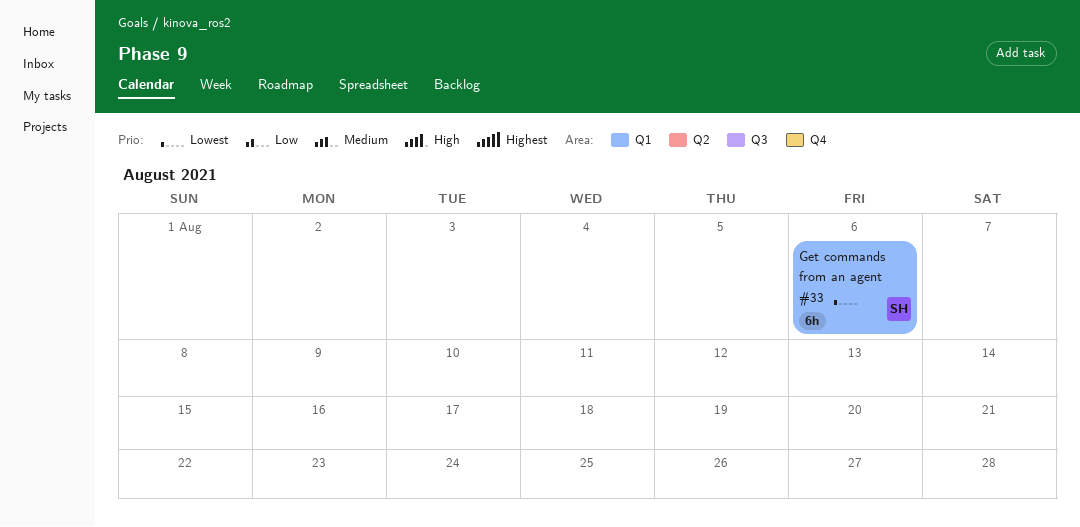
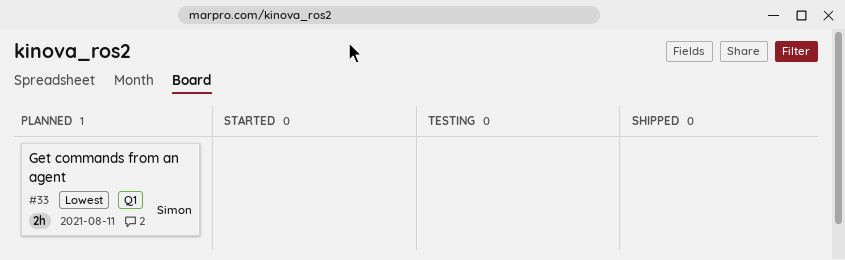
#33, estimate: 6h -> 2h
#33, due: Aug 6 -> Aug 11

